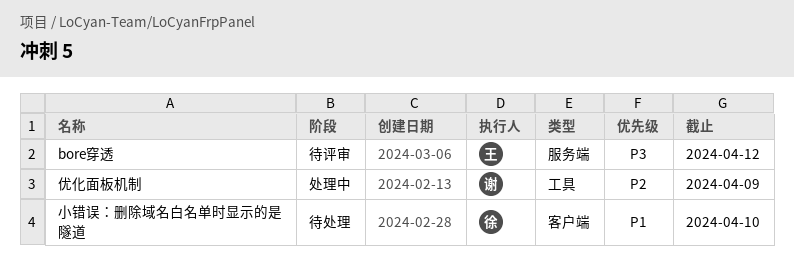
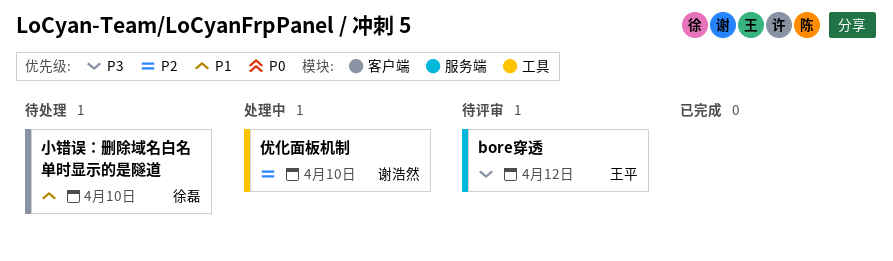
优化面板机制, due: Apr 9 -> Apr 10

